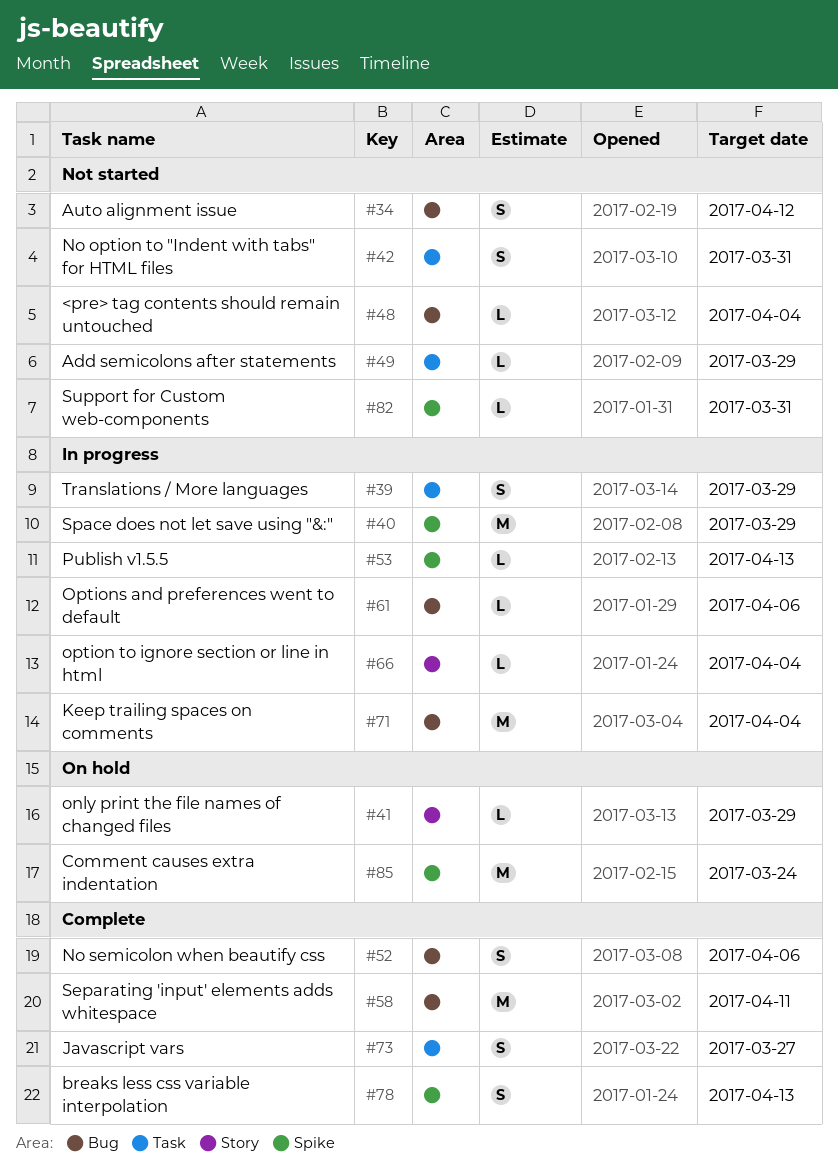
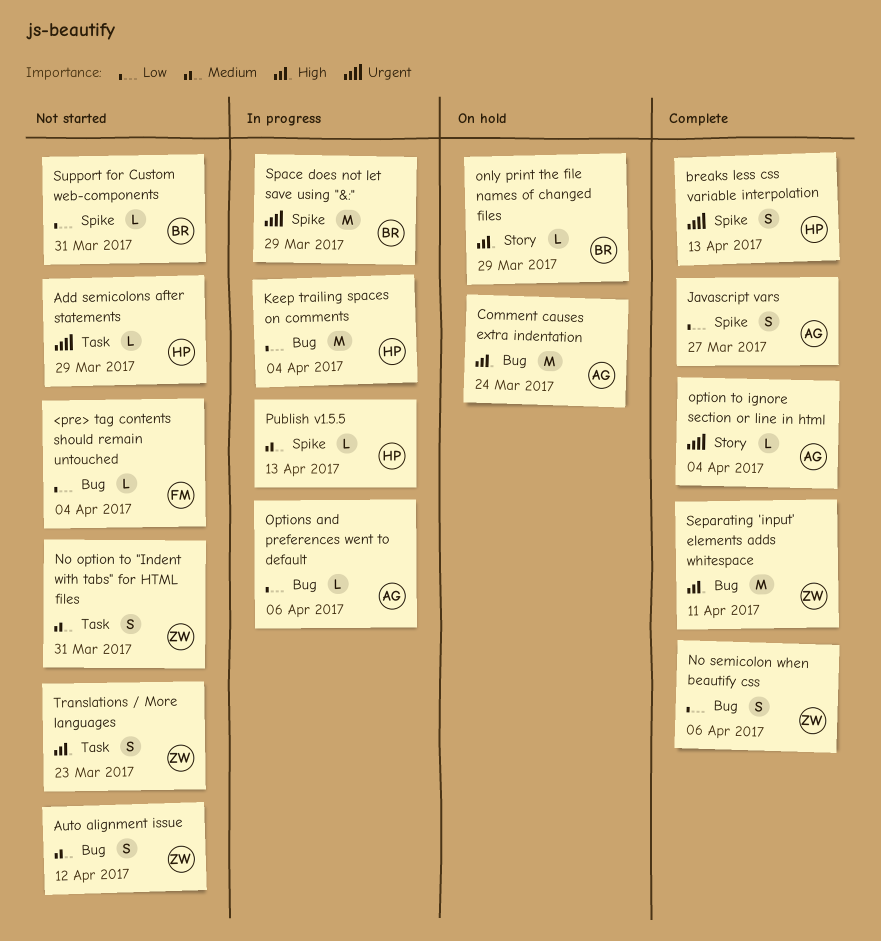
Comment causes extra indentation, label: Spike -> Bug
Javascript vars, label: Task -> Spike
option to ignore section or line in html, status: In progress -> Complete
Translations / More languages, status: In progress -> Not started
Translations / More languages, due: Mar 29 -> Mar 23

